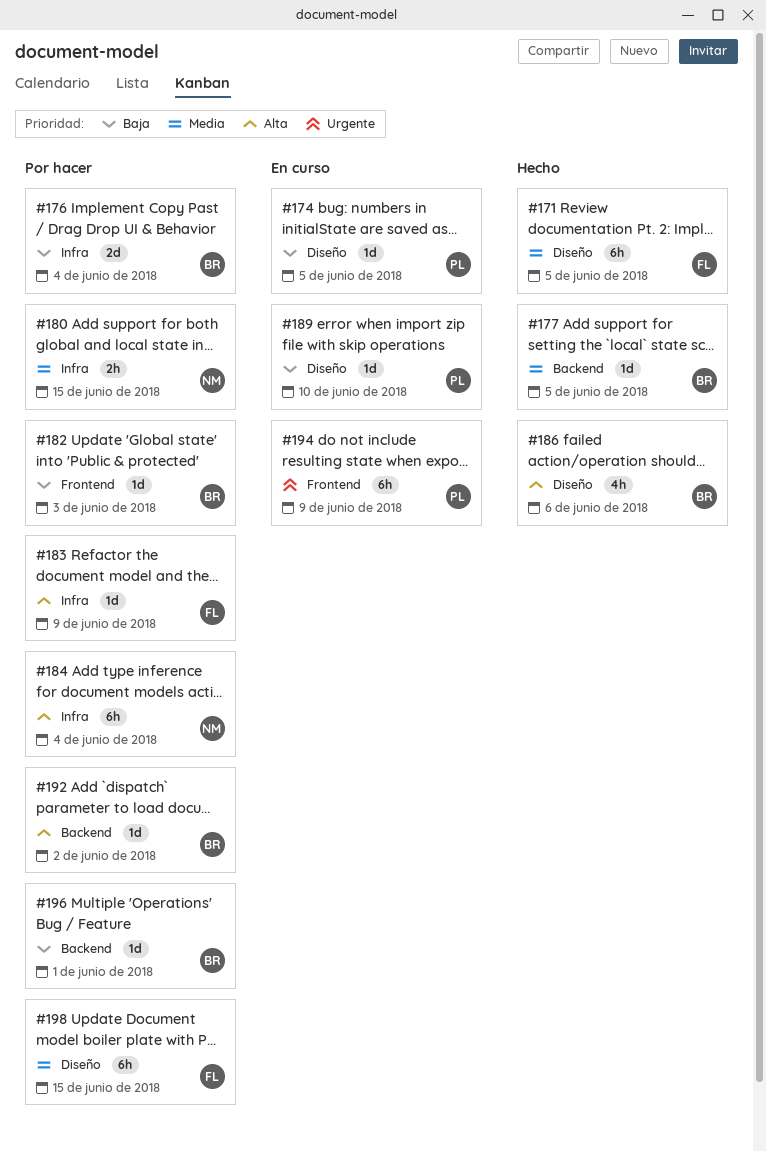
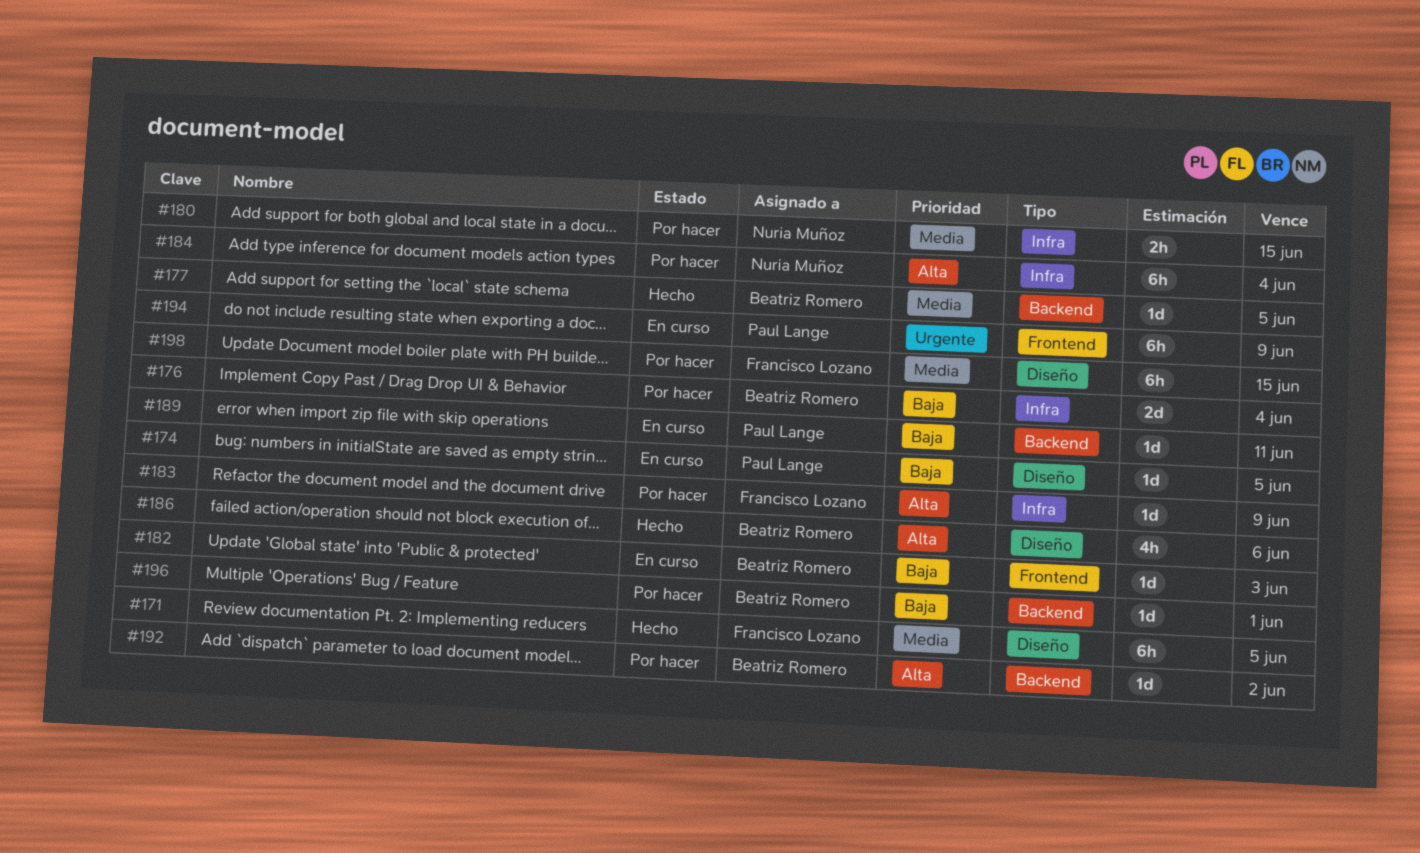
#182, status: Por hacer -> En curso
#189, label: Diseño -> Backend
#189, due: Jun 10 -> Jun 11

